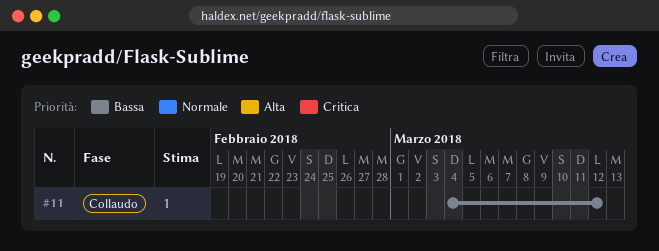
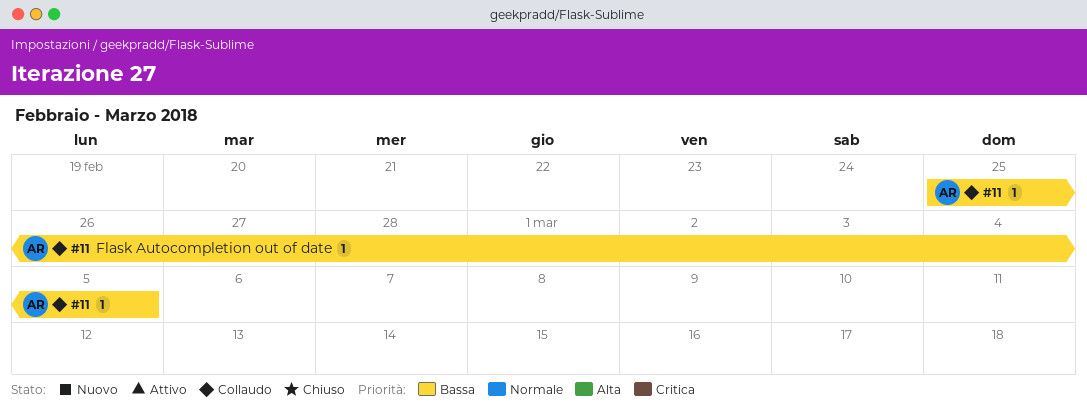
#11, start: Mar 4 -> Feb 25
#11, due: Mar 12 -> Mar 5

